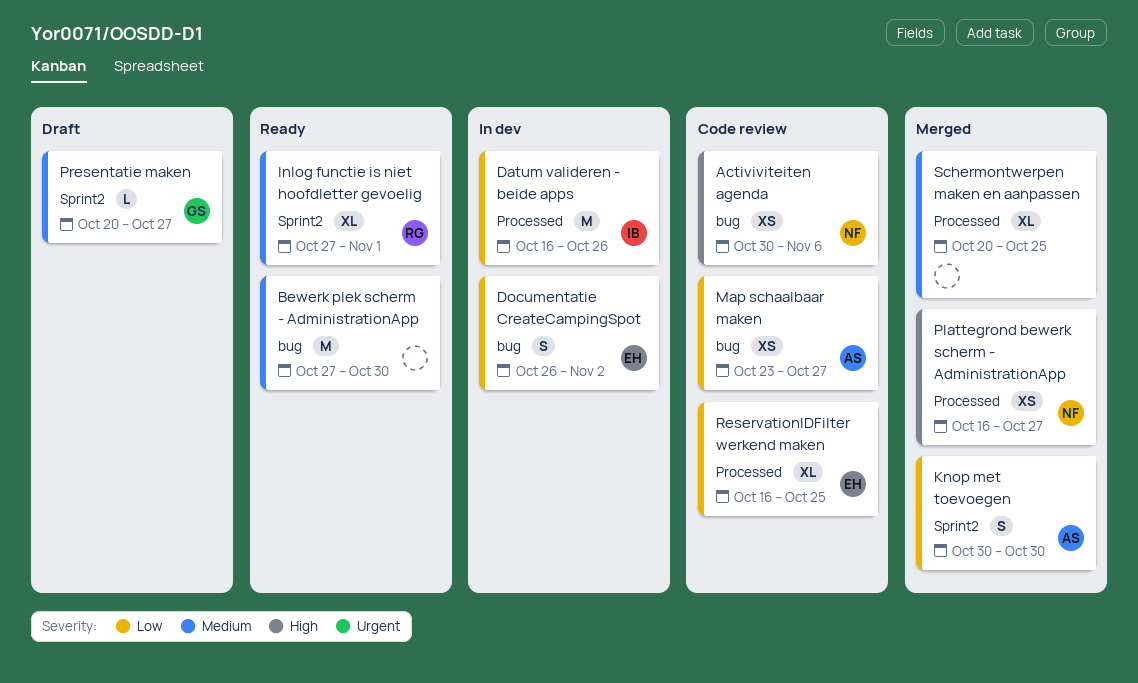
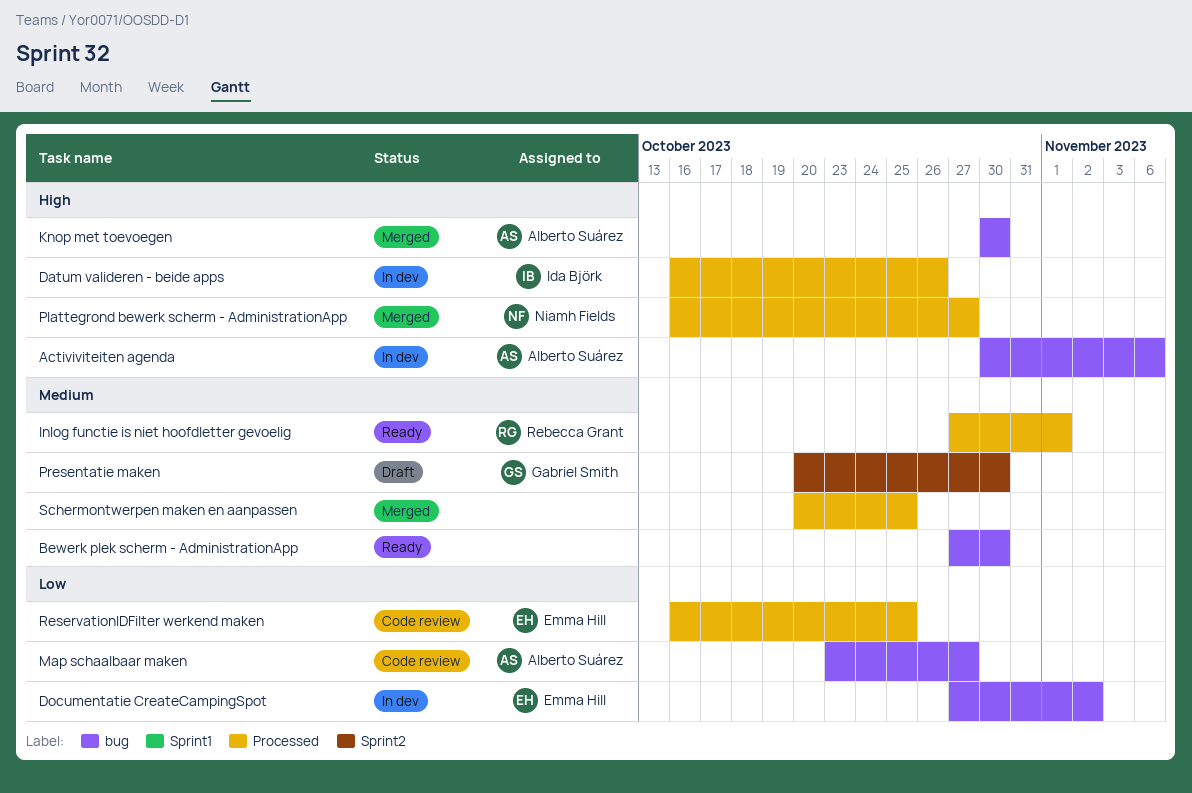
Activiviteiten agenda, status: Code review -> In dev
Activiviteiten agenda, owner: Niamh Fields -> Alberto Suárez
Datum valideren - beide apps, priority: Low -> High
Documentatie CreateCampingSpot, start: Oct 26 -> Oct 27
Inlog functie is niet hoofdletter gevoelig, label: Sprint2 -> Processed
Knop met toevoegen, priority: Low -> High
Knop met toevoegen, label: Sprint2 -> bug
Presentatie maken, due: Oct 27 -> Oct 30

